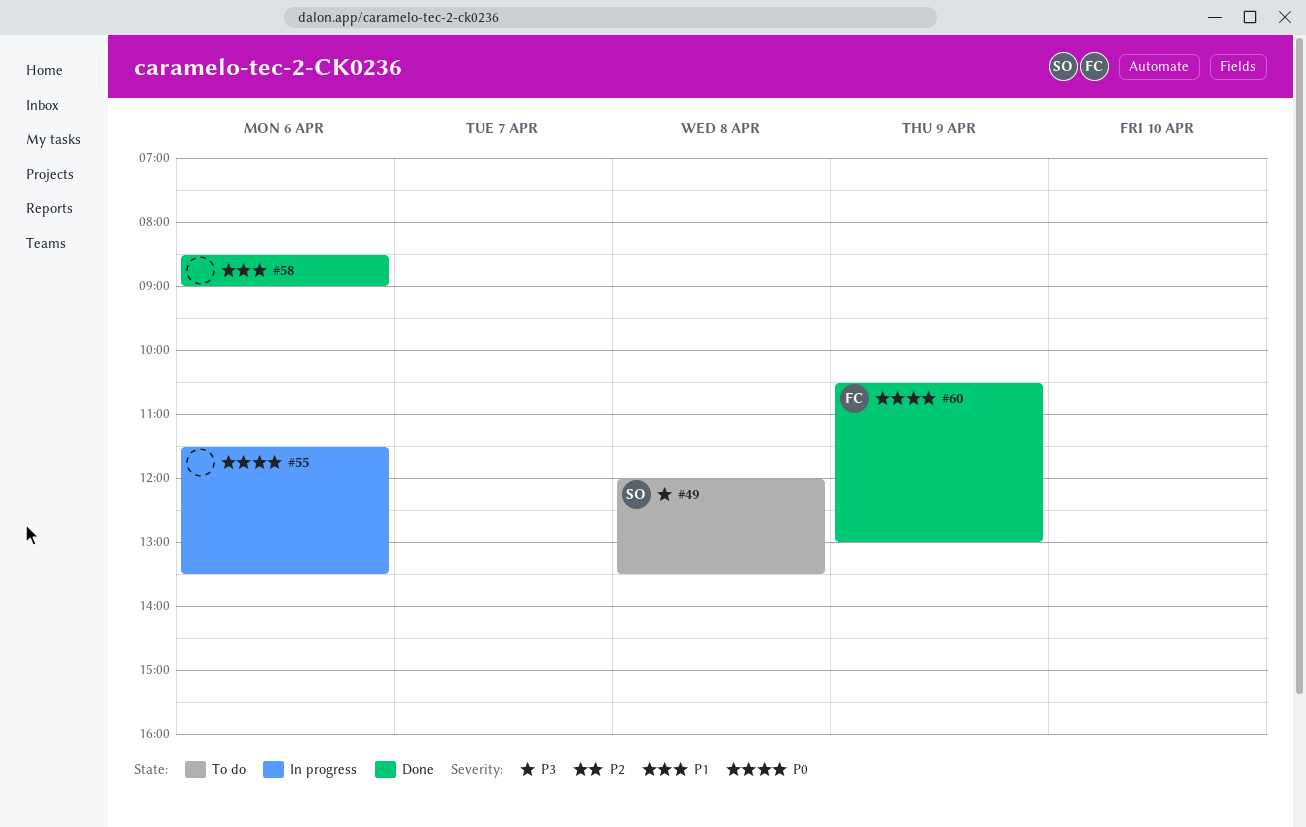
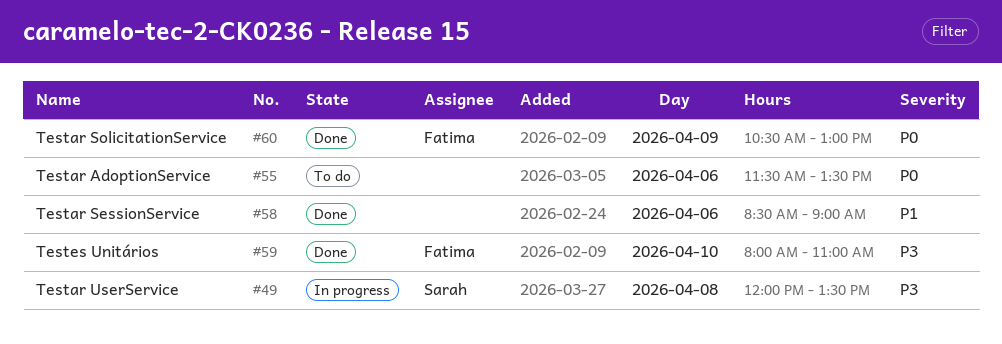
#49, status: To do -> In progress
#55, status: In progress -> To do
#59: none -> present

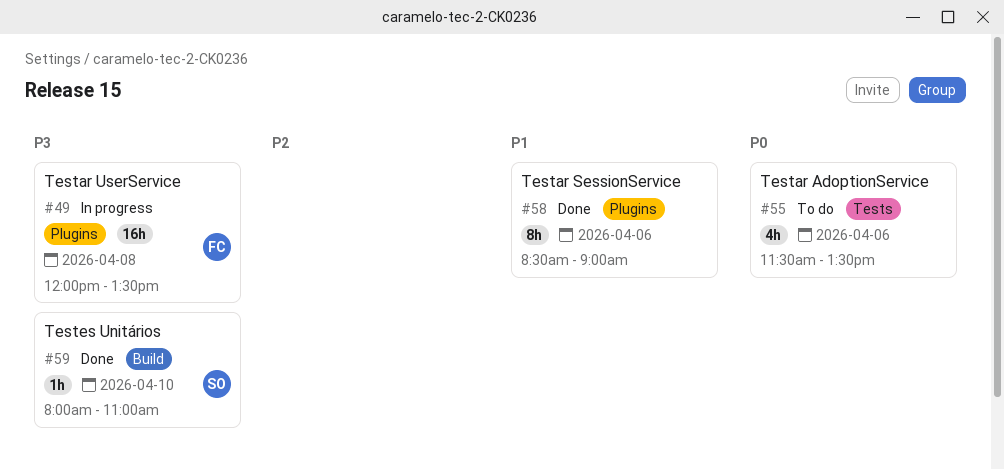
#49, owner: Sarah -> Fatima
#59, owner: Fatima -> Sarah
#60: present -> none

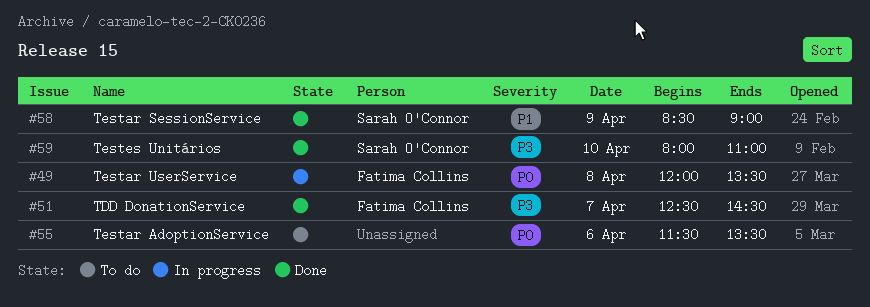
#49, priority: P3 -> P0
#51: none -> present
#58, owner: none -> Sarah O'Connor
#58, day: Apr 6 -> Apr 9

